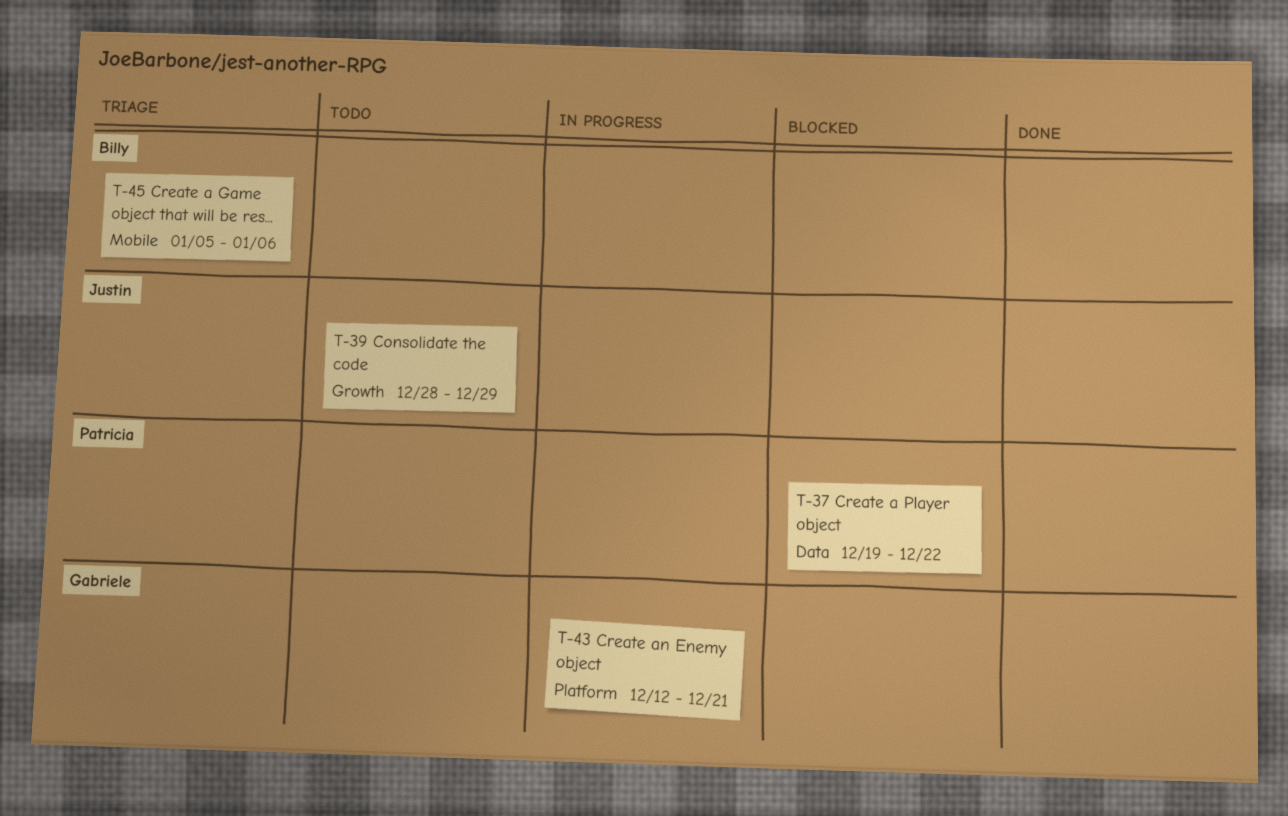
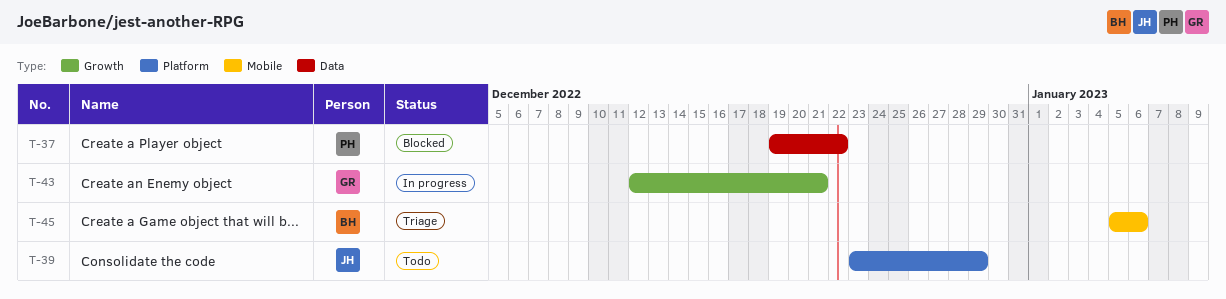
T-39, label: Growth -> Platform
T-39, start: Dec 28 -> Dec 23
T-43, label: Platform -> Growth

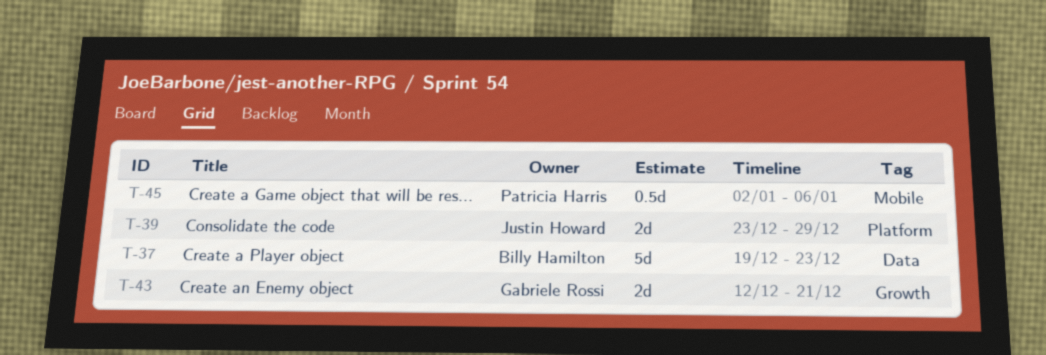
T-37, owner: Patricia Harris -> Billy Hamilton
T-37, due: Dec 22 -> Dec 23
T-45, owner: Billy Hamilton -> Patricia Harris
T-45, start: Jan 5 -> Jan 2

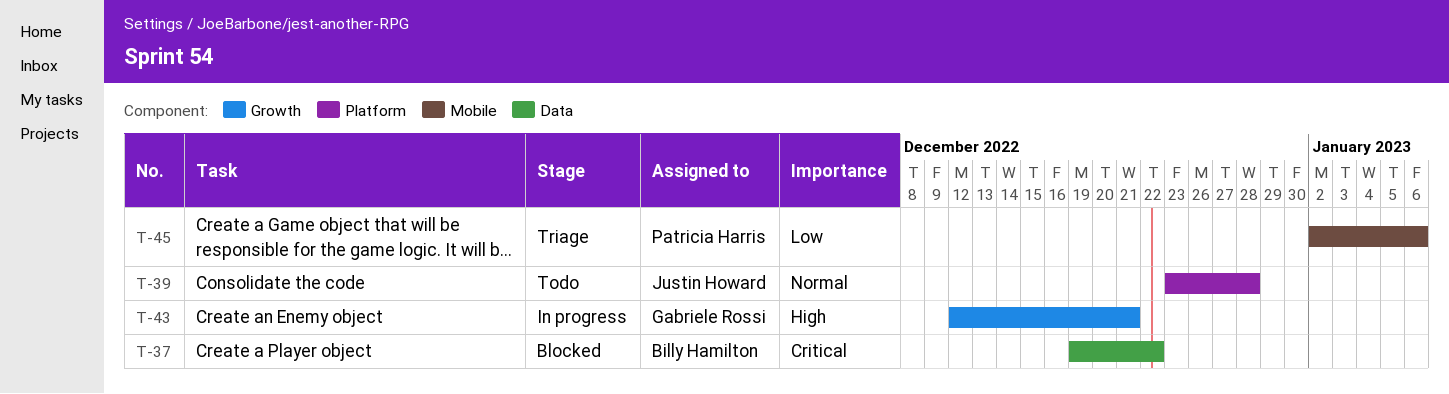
T-37, due: Dec 23 -> Dec 22
T-39, due: Dec 29 -> Dec 28

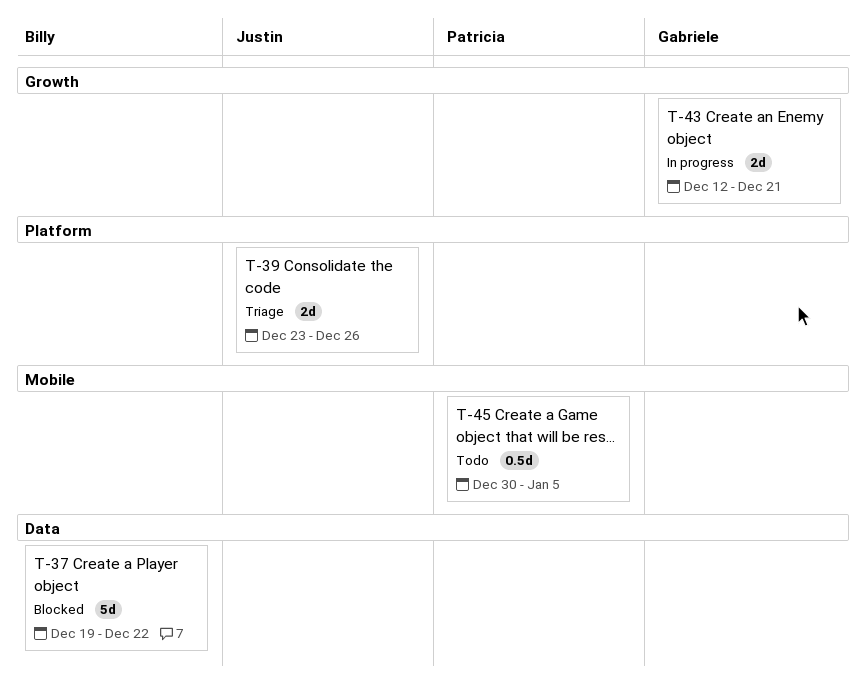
T-39, status: Todo -> Triage
T-39, due: Dec 28 -> Dec 26
T-45, status: Triage -> Todo
T-45, start: Jan 2 -> Dec 30
T-45, due: Jan 6 -> Jan 5

